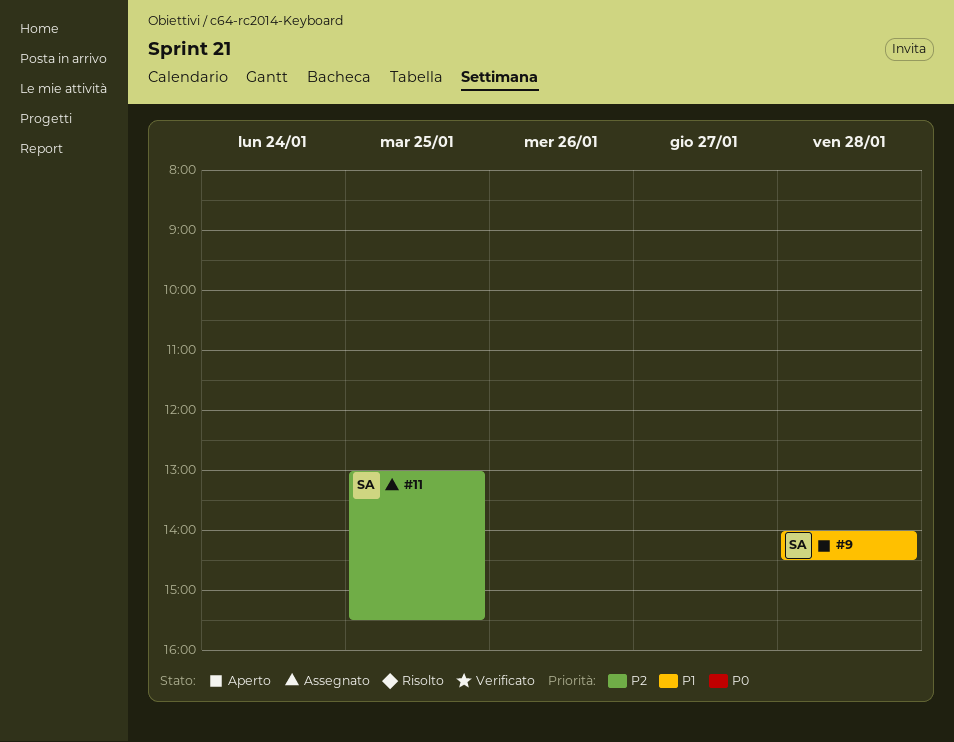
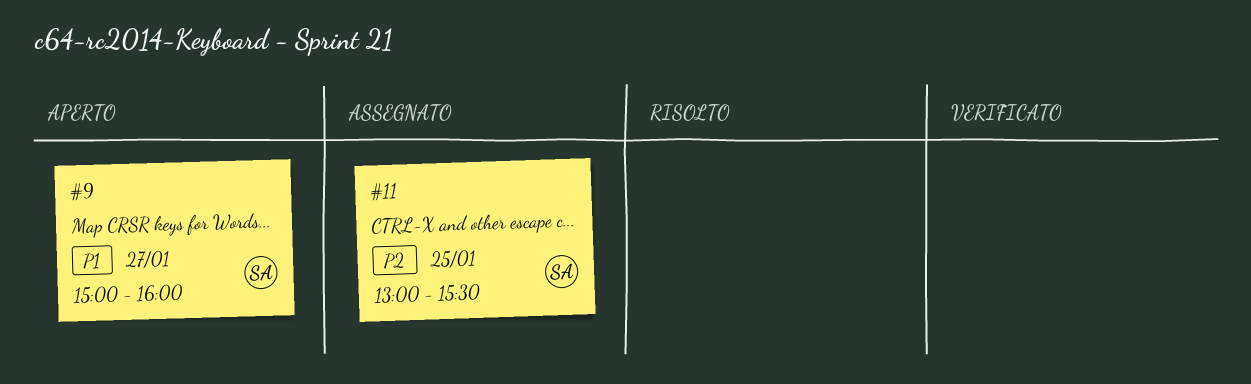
#9, day: Jan 28 -> Jan 27
#9, begins: 14:00 -> 15:00
#9, ends: 14:30 -> 16:00

